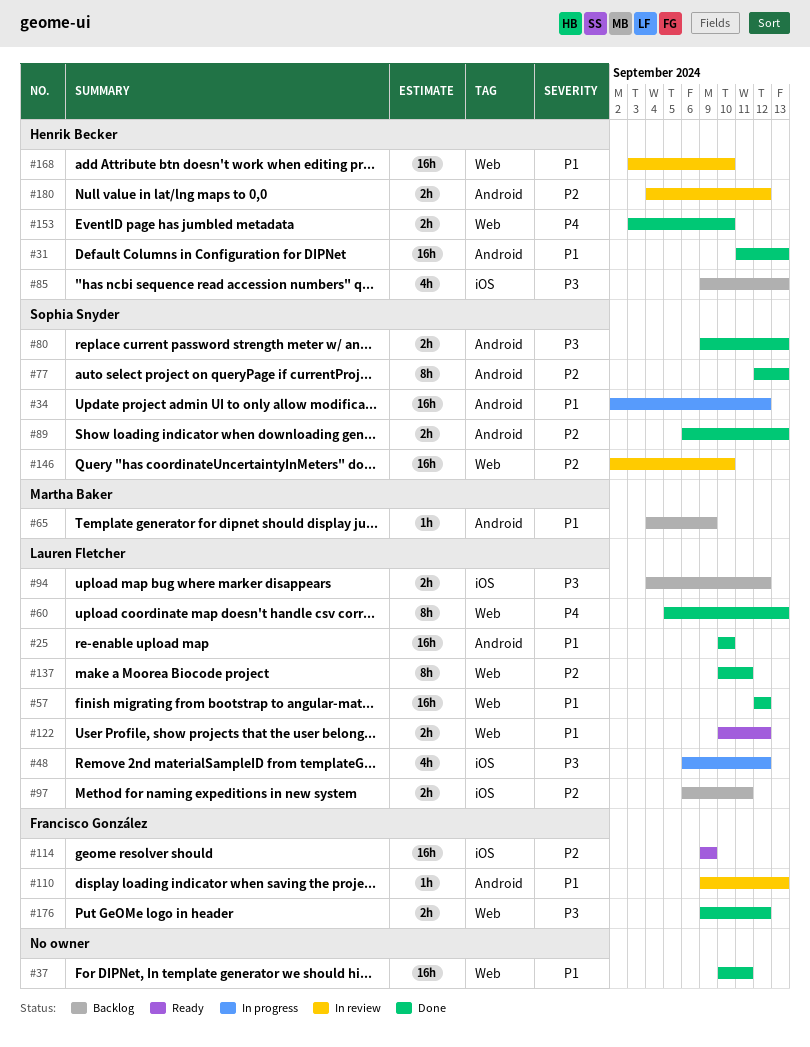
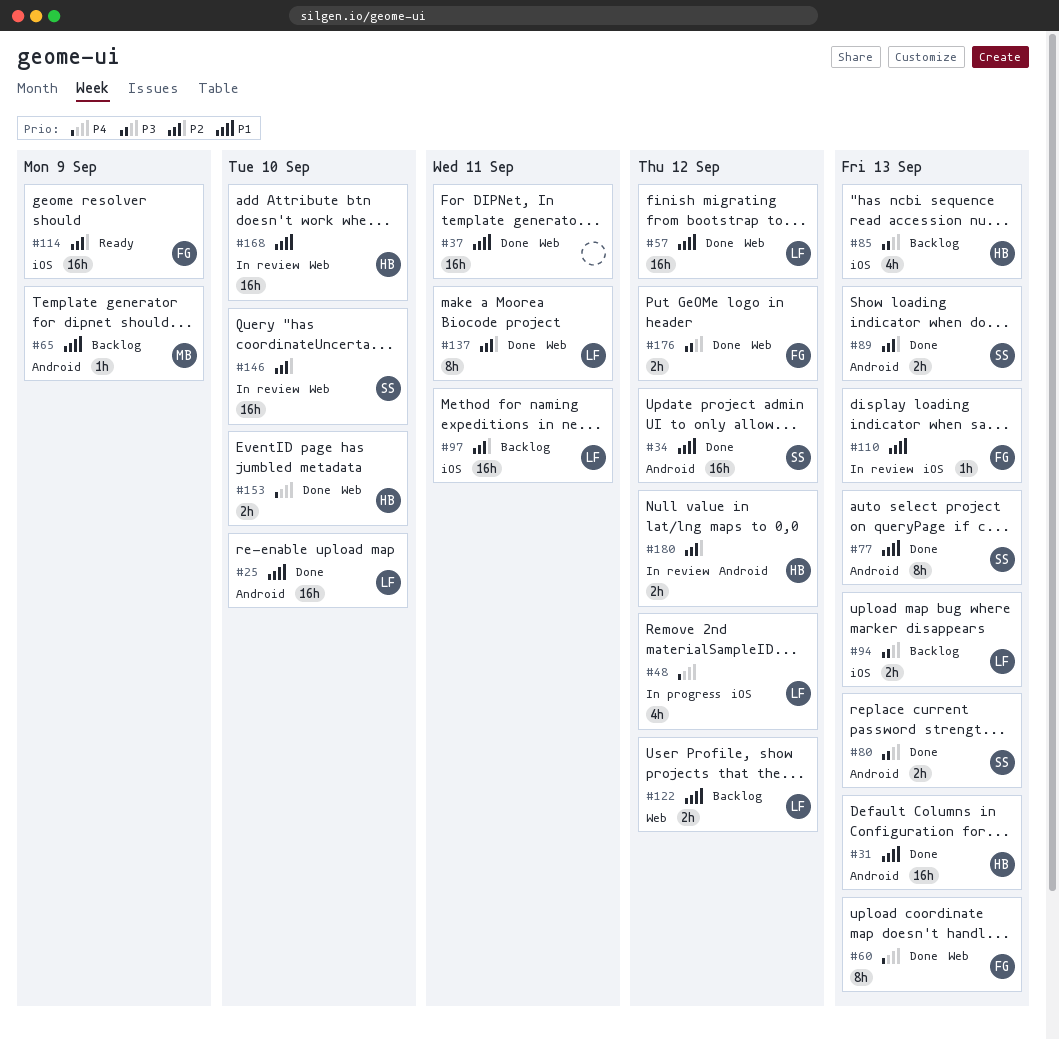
#34, status: In progress -> Done
#48, priority: P3 -> P4
#60, owner: Lauren Fletcher -> Francisco González
#77, priority: P2 -> P1
#94, due: Sep 12 -> Sep 13
#97, estimate: 2h -> 16h
#110, label: Android -> iOS
#122, status: Ready -> Backlog

